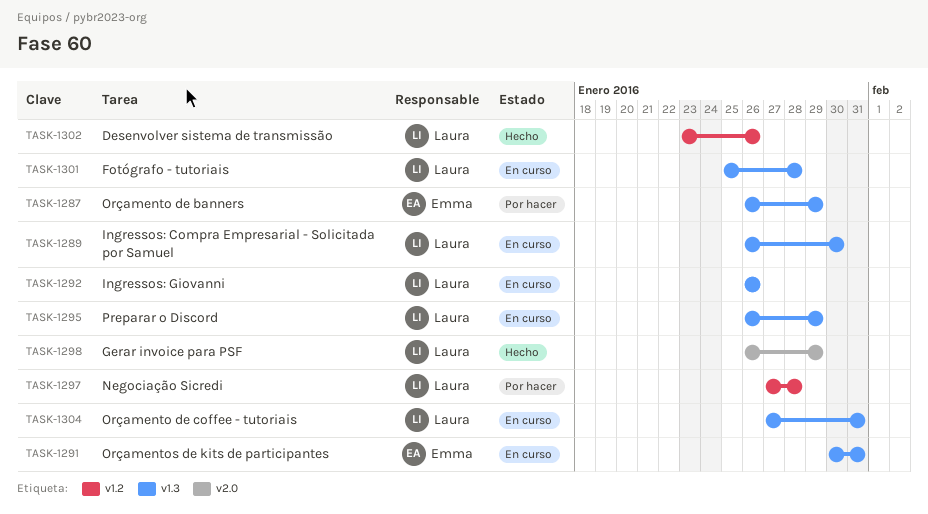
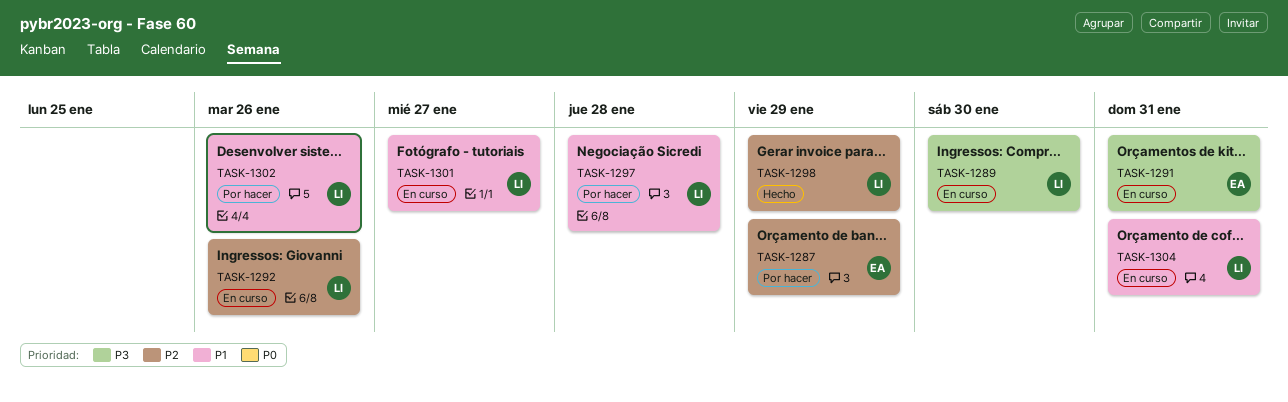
TASK-1295: present -> none
TASK-1301, due: Jan 28 -> Jan 27
TASK-1302, status: Hecho -> Por hacer

